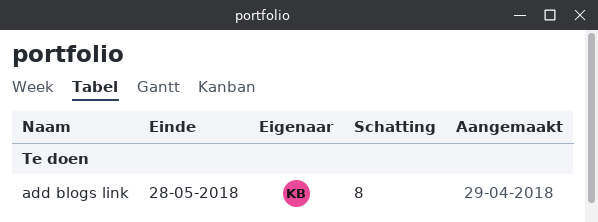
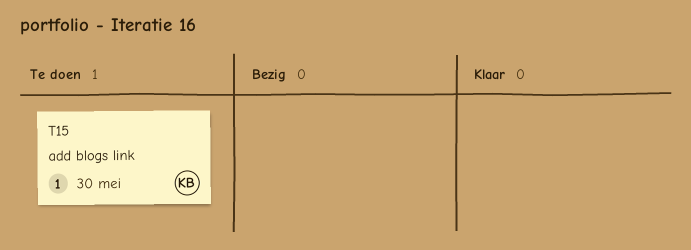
add blogs link, estimate: 8 -> 1
add blogs link, due: May 28 -> May 30

